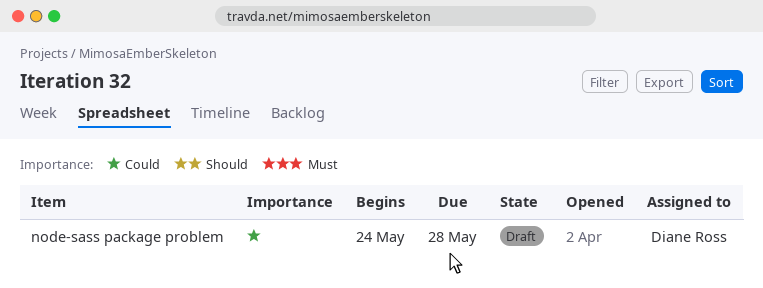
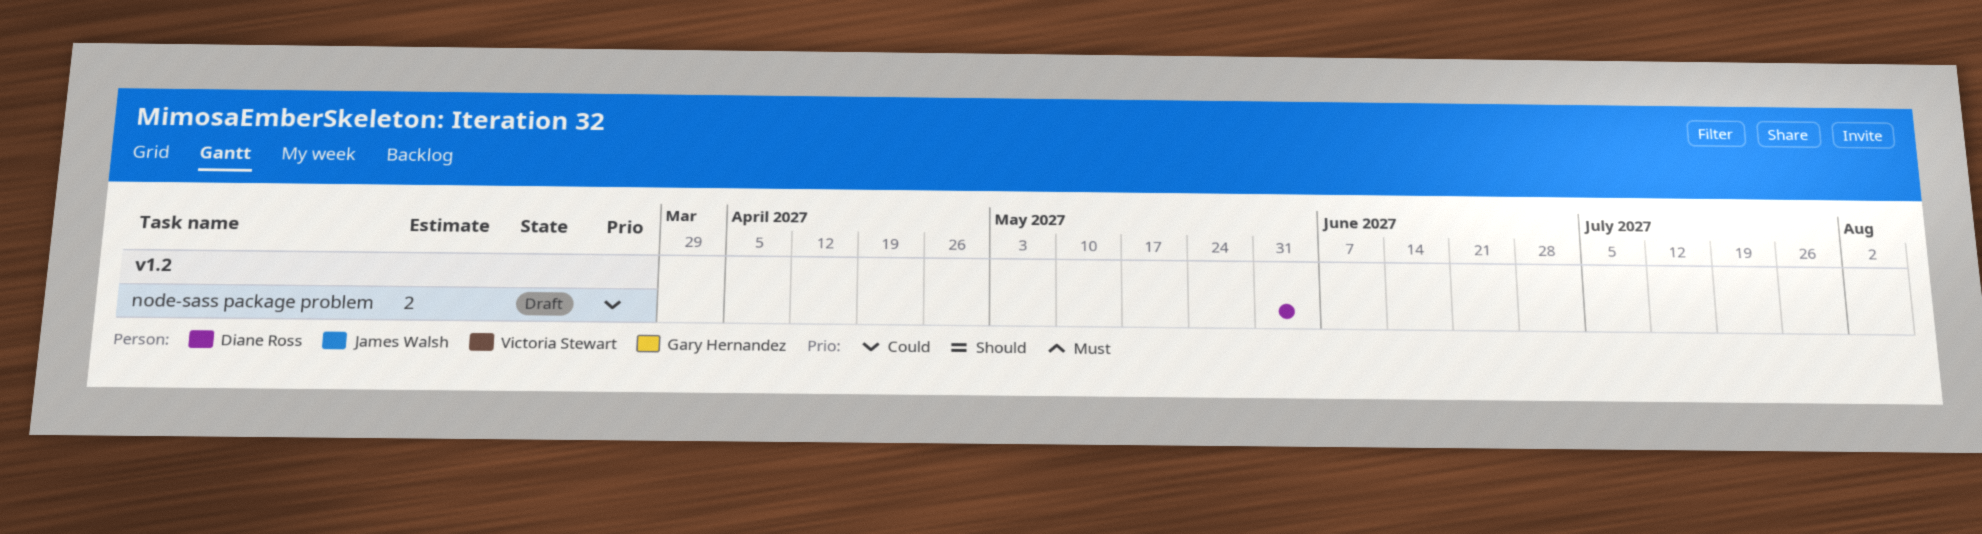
node-sass package problem, start: May 24 -> May 31
node-sass package problem, due: May 28 -> Jun 4

